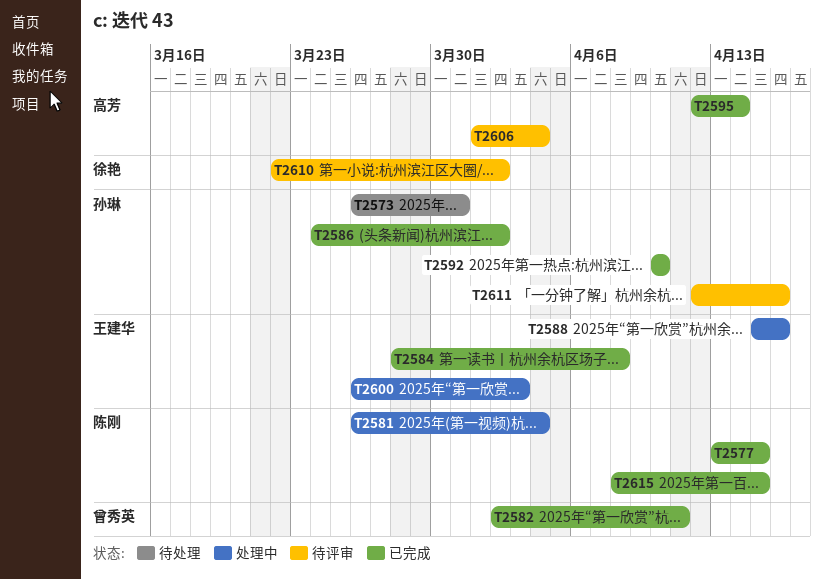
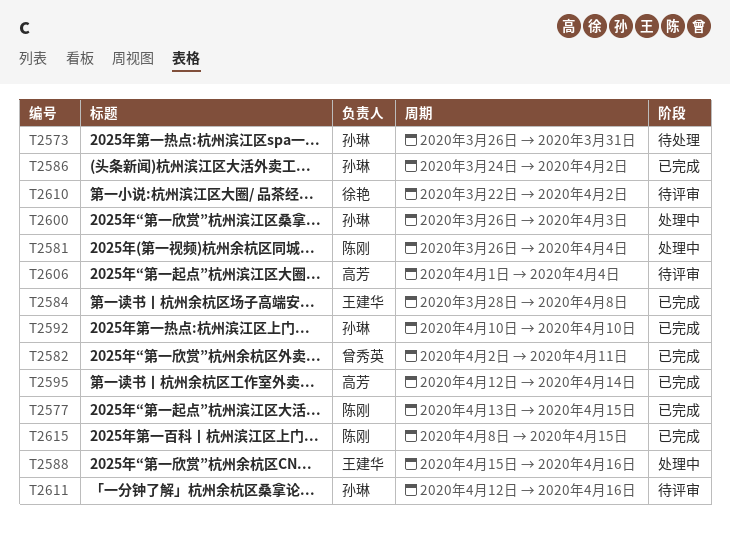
T2600, owner: 王建华 -> 孙琳

